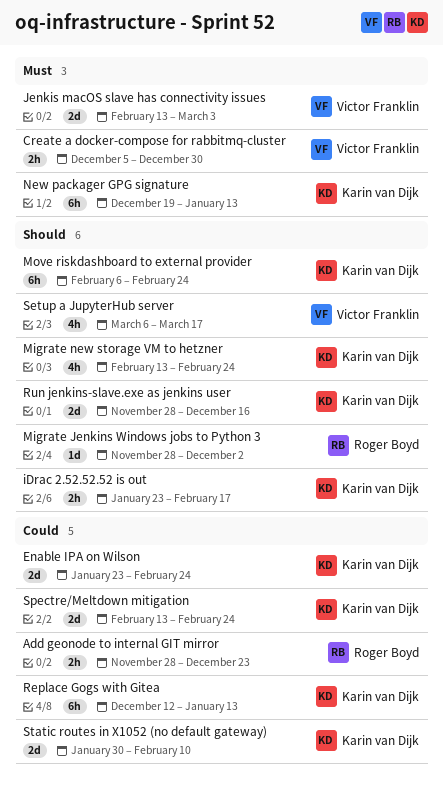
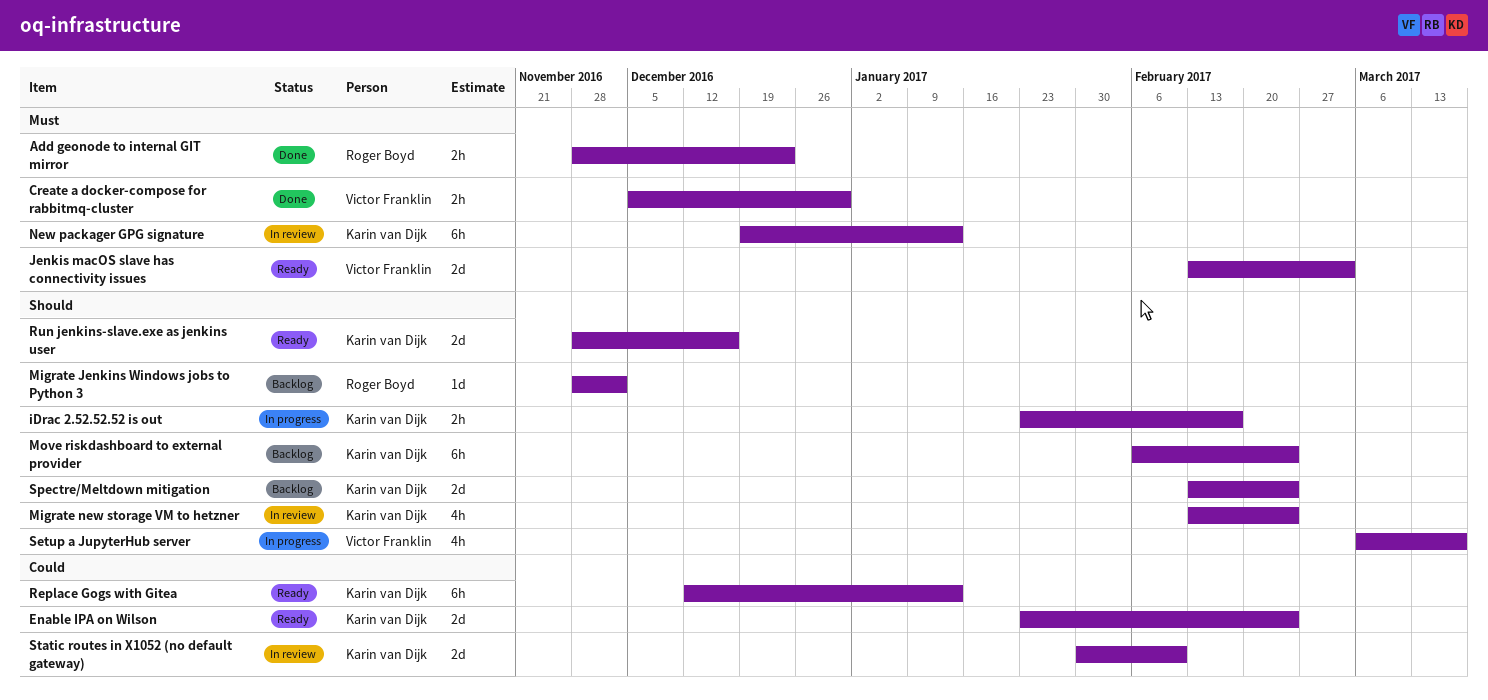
Add geonode to internal GIT mirror, priority: Could -> Must
Spectre/Meltdown mitigation, priority: Could -> Should

